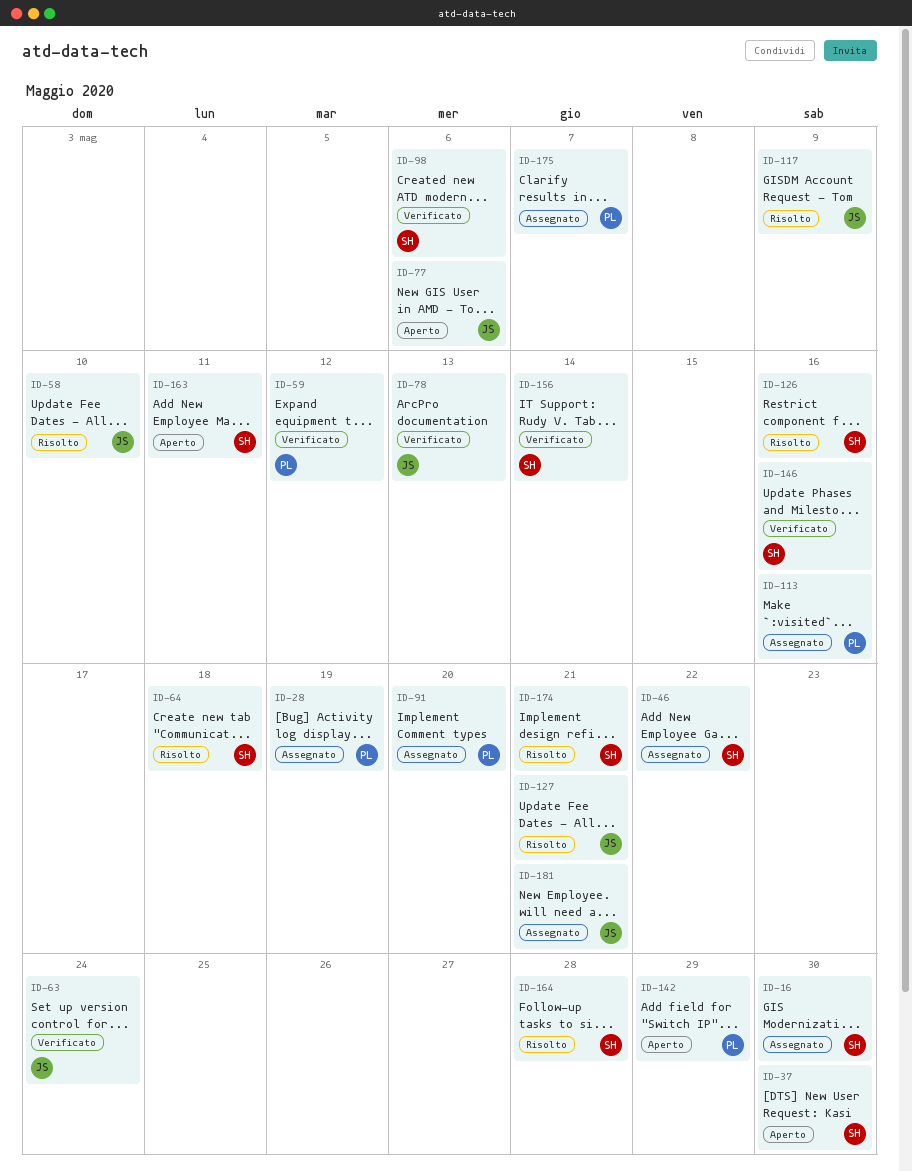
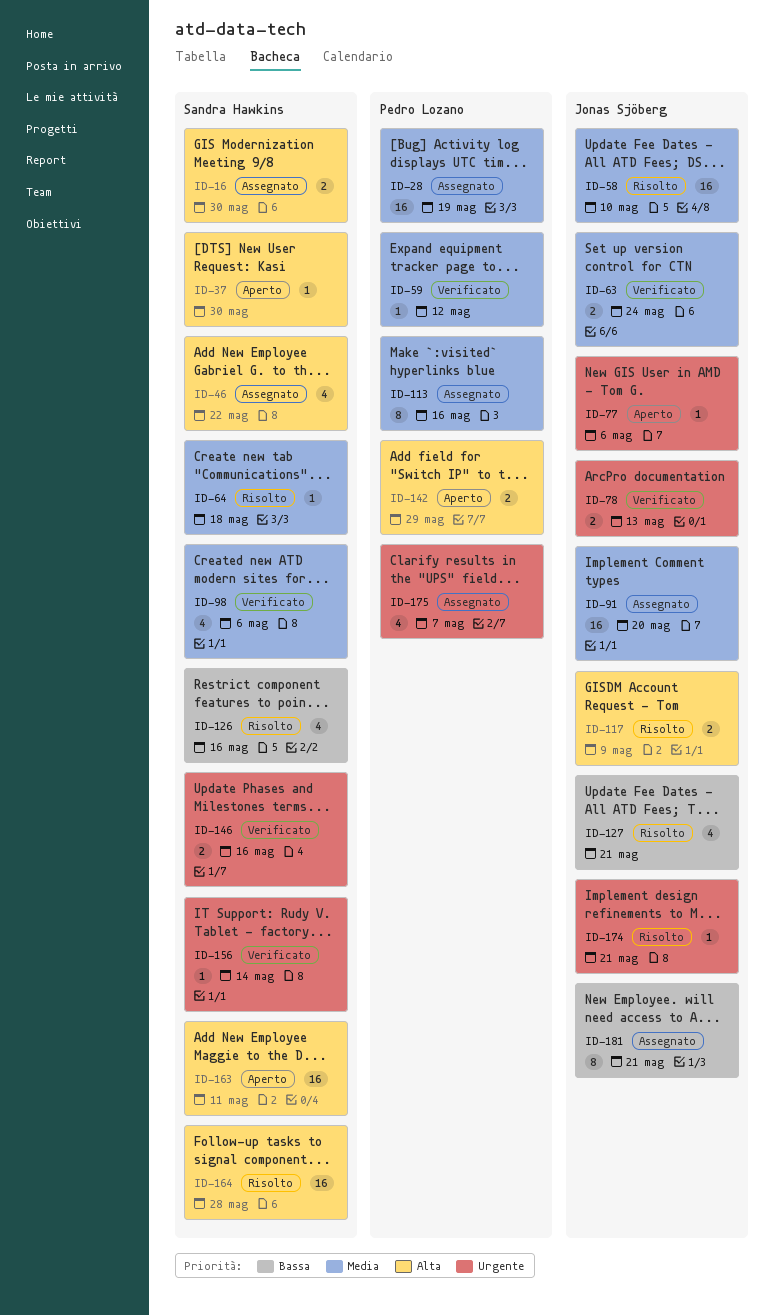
ID-91, owner: Pedro Lozano -> Jonas Sjöberg
ID-174, owner: Sandra Hawkins -> Jonas Sjöberg

